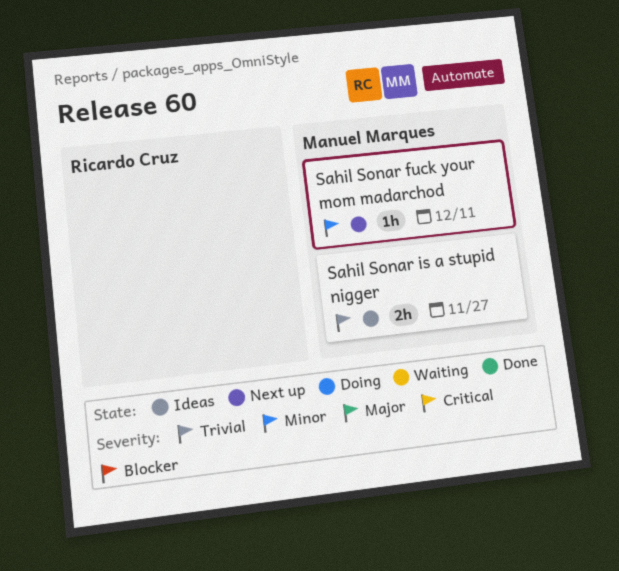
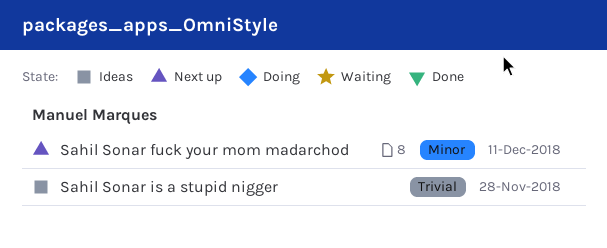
Sahil Sonar is a stupid nigger, due: Nov 27 -> Nov 28

